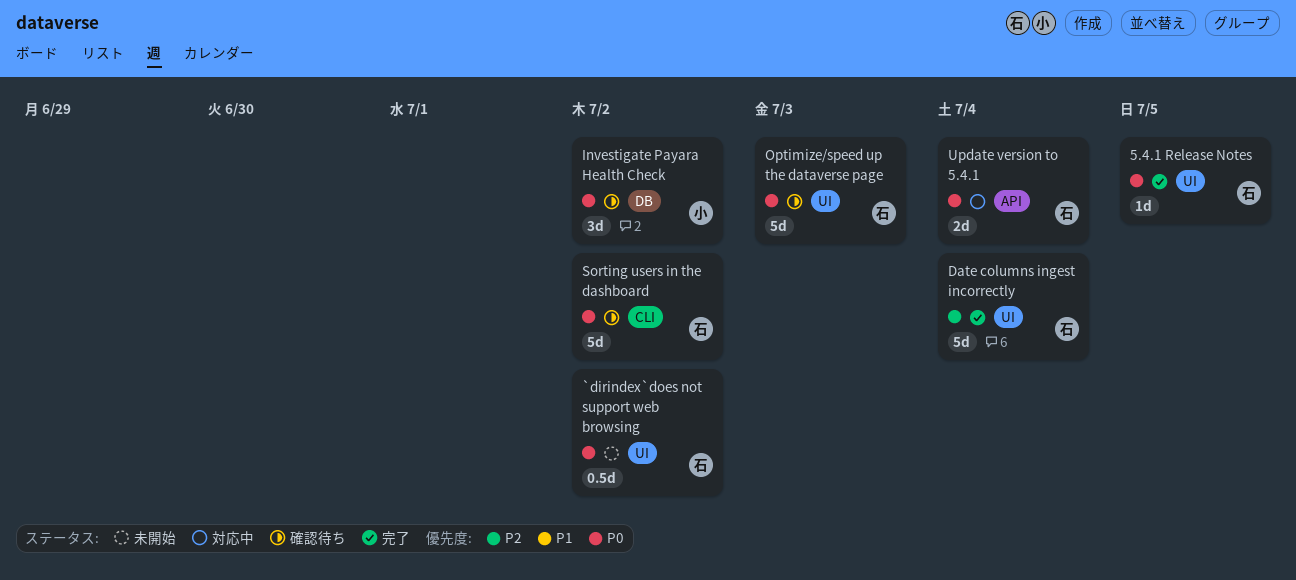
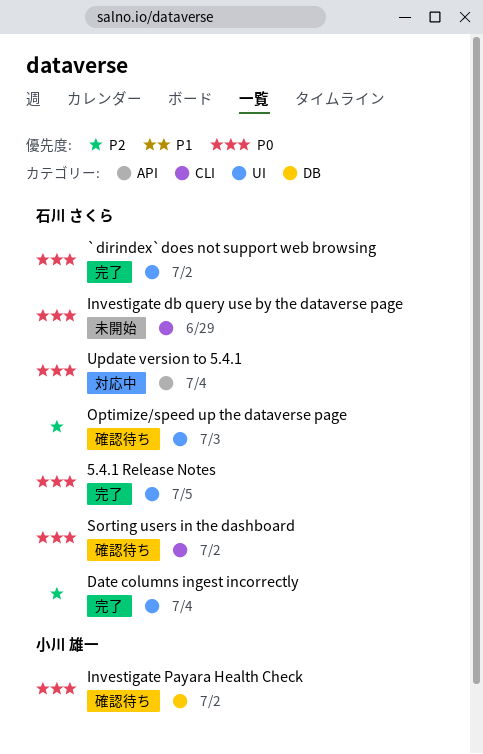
`dirindex`does not support web browsing, status: 未開始 -> 完了
Investigate db query use by the dataverse page: none -> present
Optimize/speed up the dataverse page, priority: P0 -> P2

